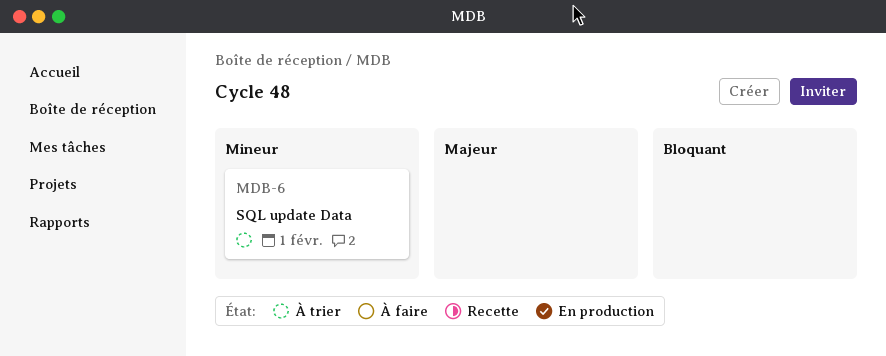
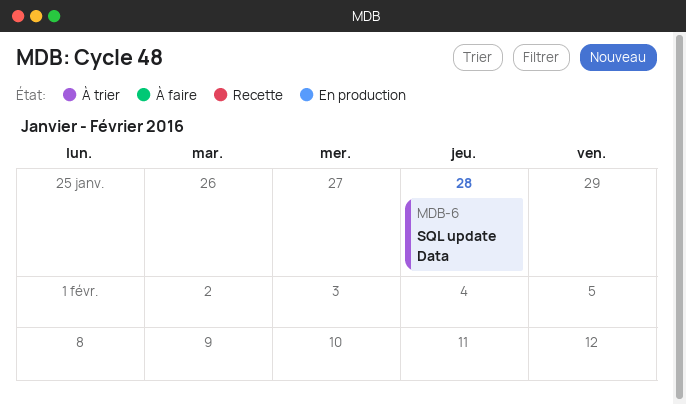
MDB-6, due: Feb 1 -> Jan 28

